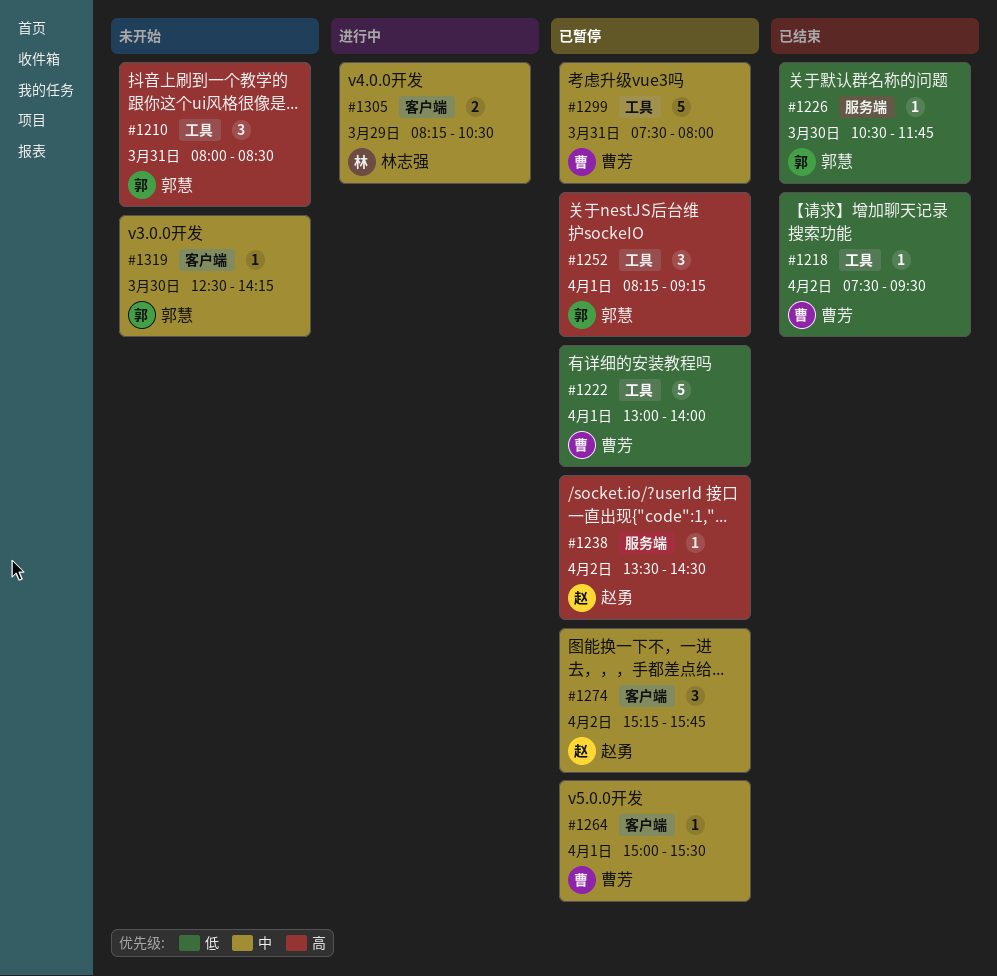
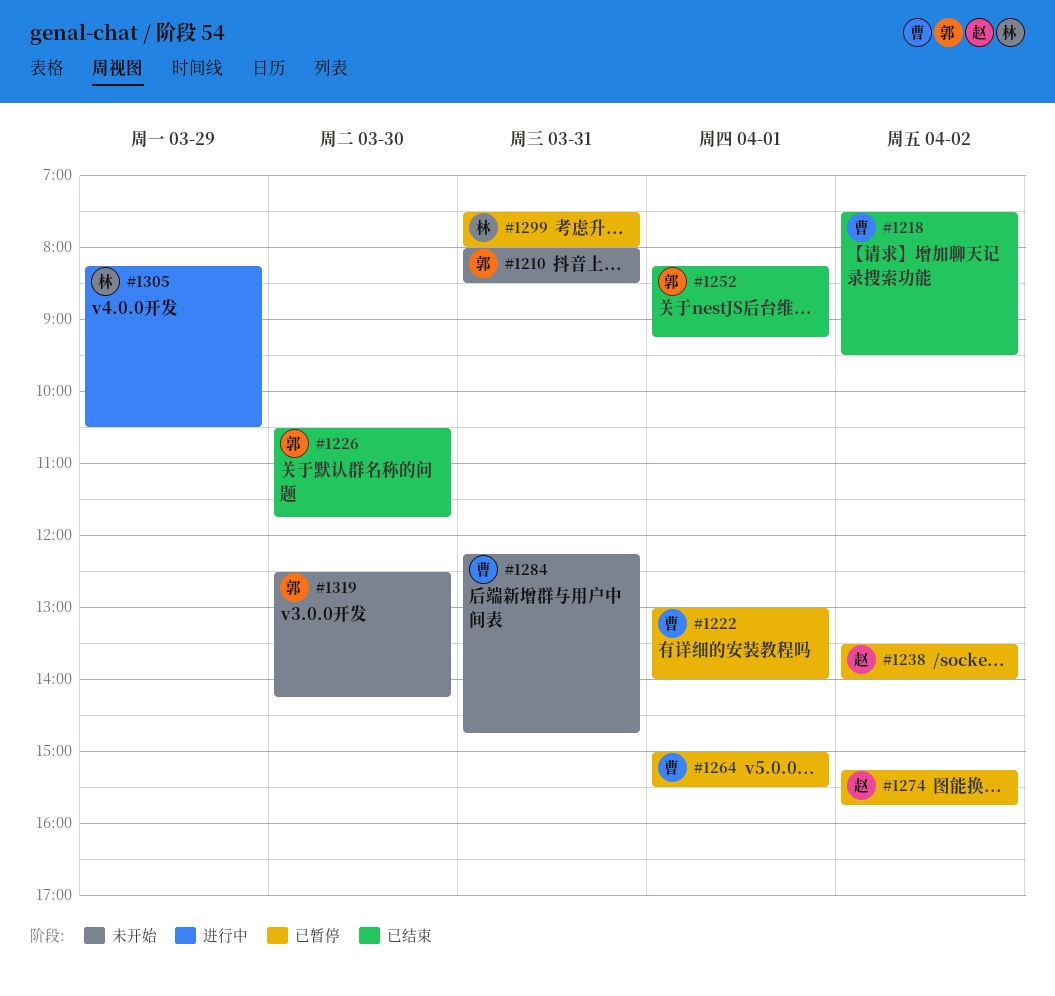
#1238, ends: 14:30 -> 14:00
#1252, status: 已暂停 -> 已结束
#1284: none -> present
#1299, owner: 曹芳 -> 林志强

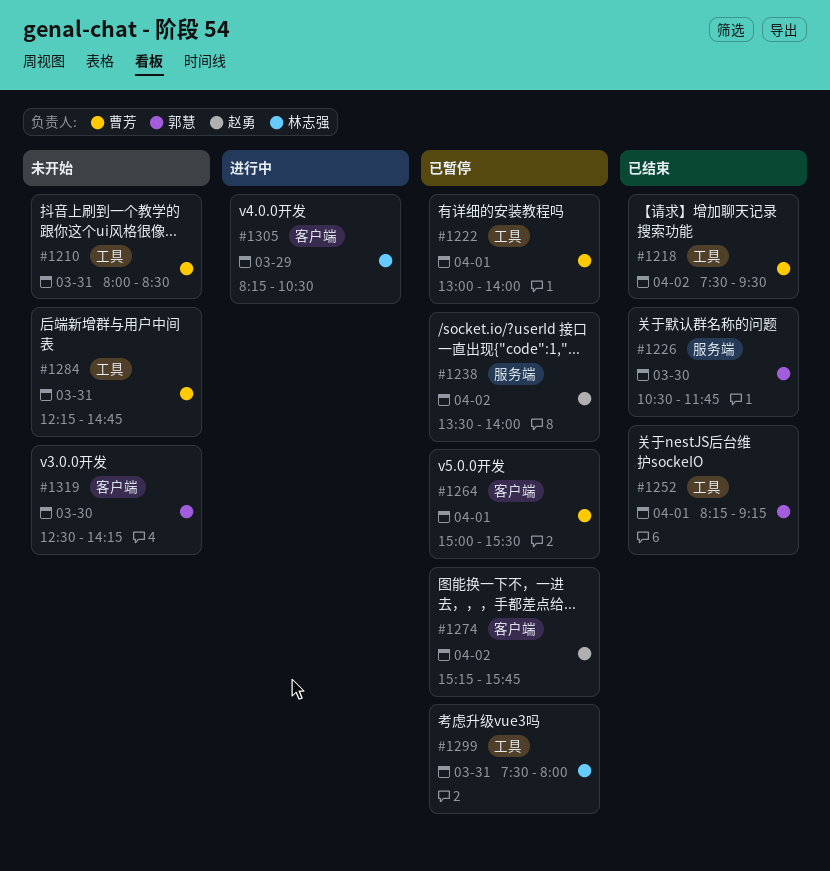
#1210, owner: 郭慧 -> 曹芳

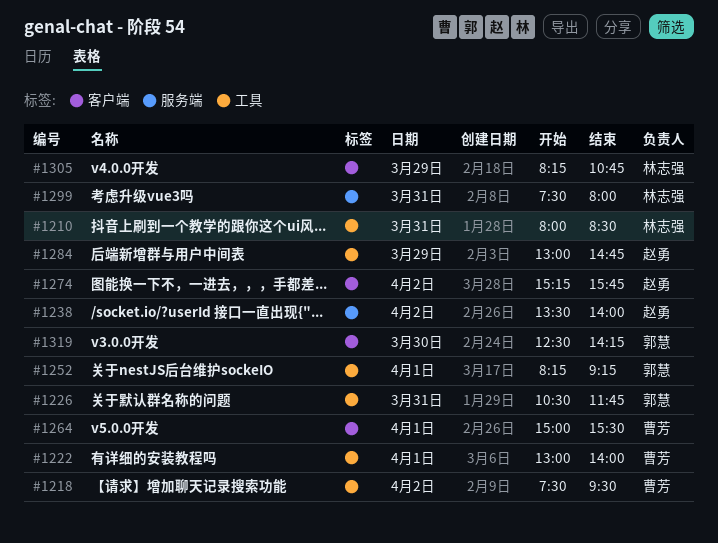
#1210, owner: 曹芳 -> 林志强
#1226, label: 服务端 -> 工具
#1226, day: Mar 30 -> Mar 31
#1284, owner: 曹芳 -> 赵勇
#1284, day: Mar 31 -> Mar 29
#1284, begins: 12:15 -> 13:00
#1299, label: 工具 -> 服务端
#1305, ends: 10:30 -> 10:45

